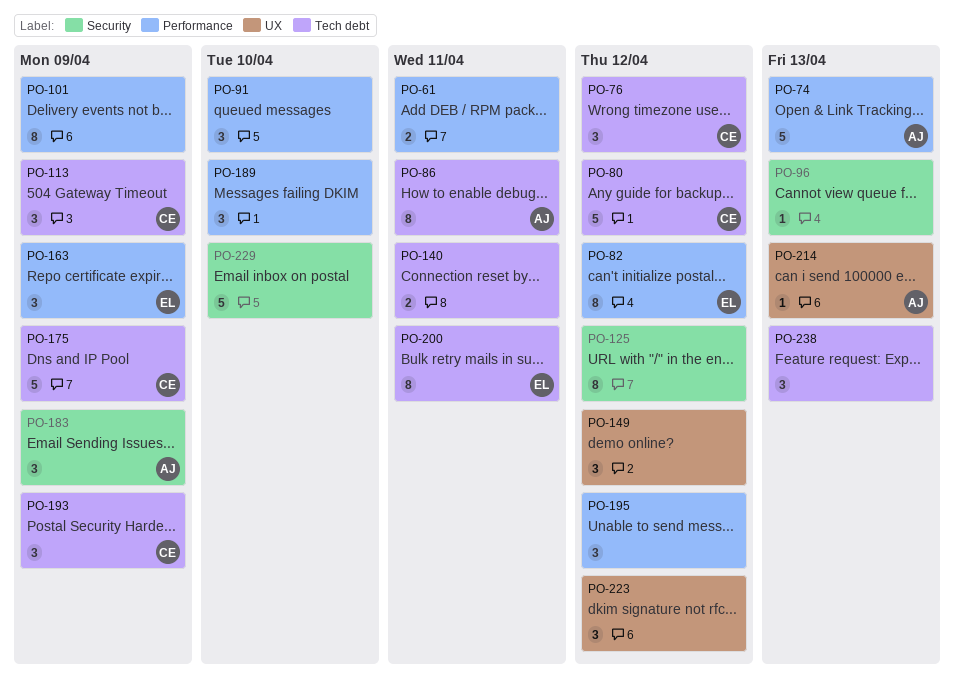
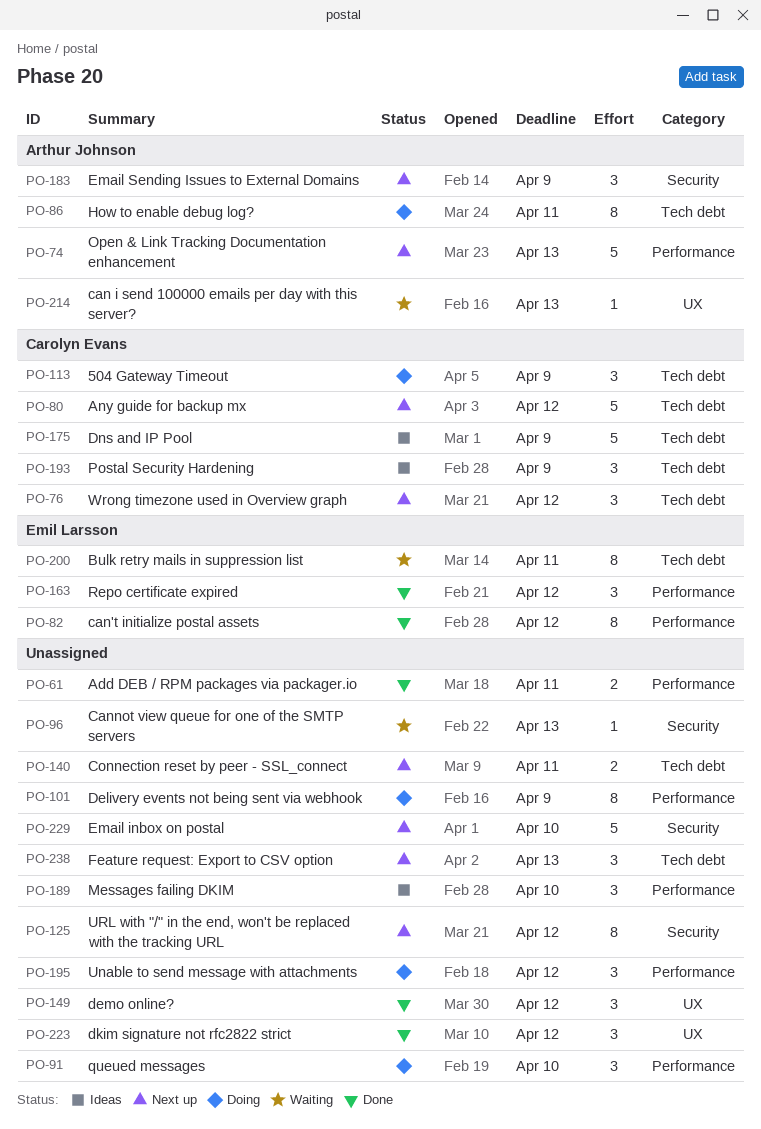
PO-163, due: Apr 9 -> Apr 12

